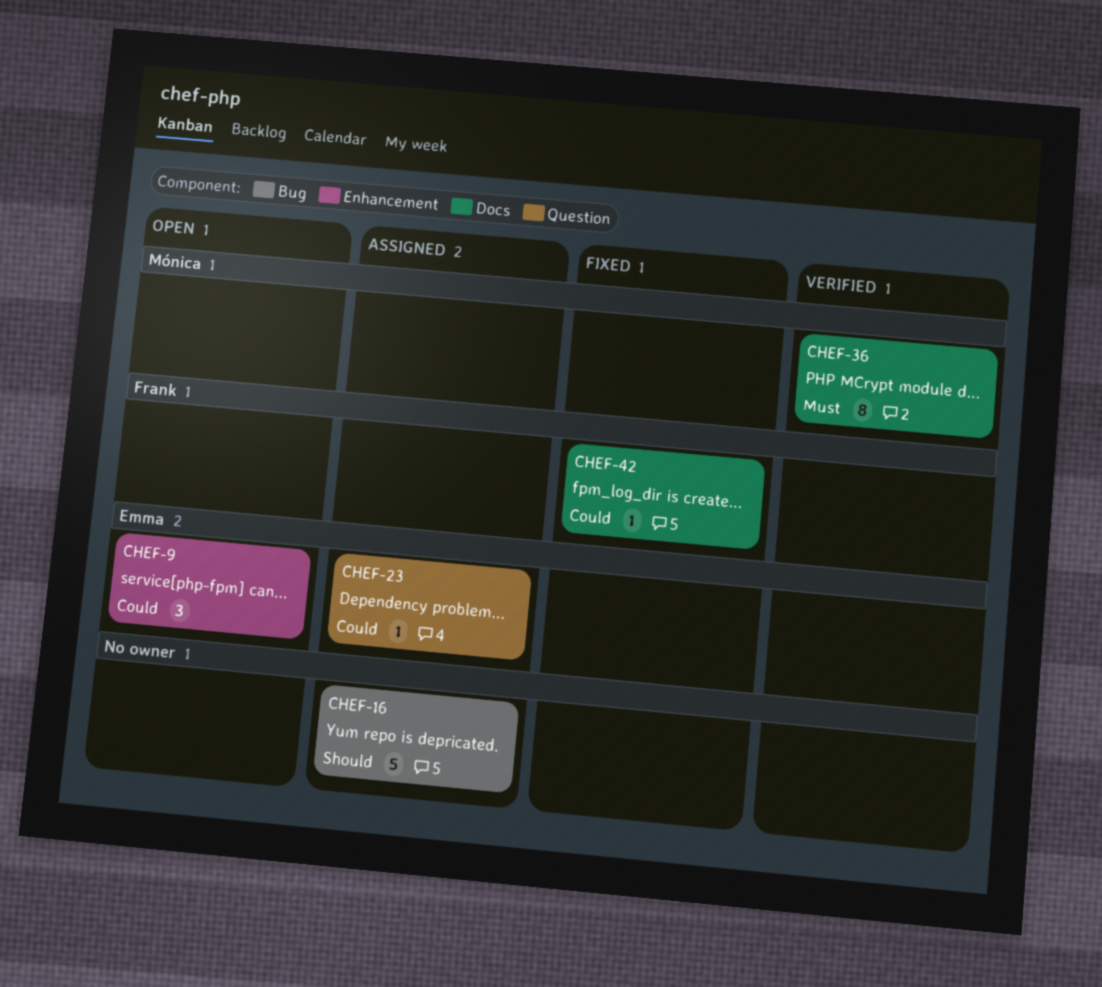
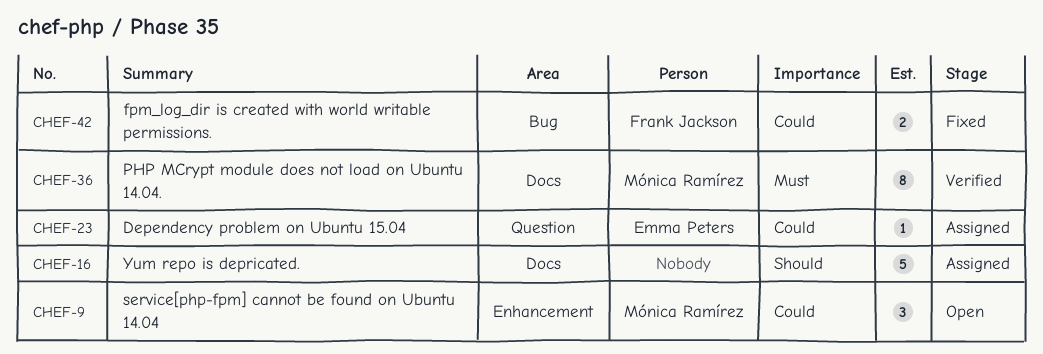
CHEF-9, owner: Emma Peters -> Mónica Ramírez
CHEF-16, label: Bug -> Docs
CHEF-42, label: Docs -> Bug
CHEF-42, estimate: 1 -> 2

